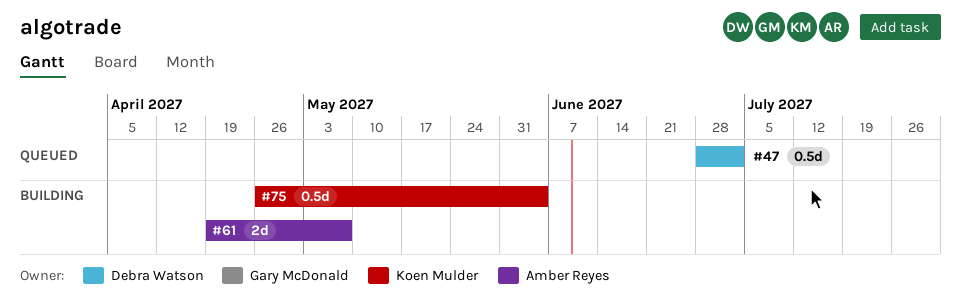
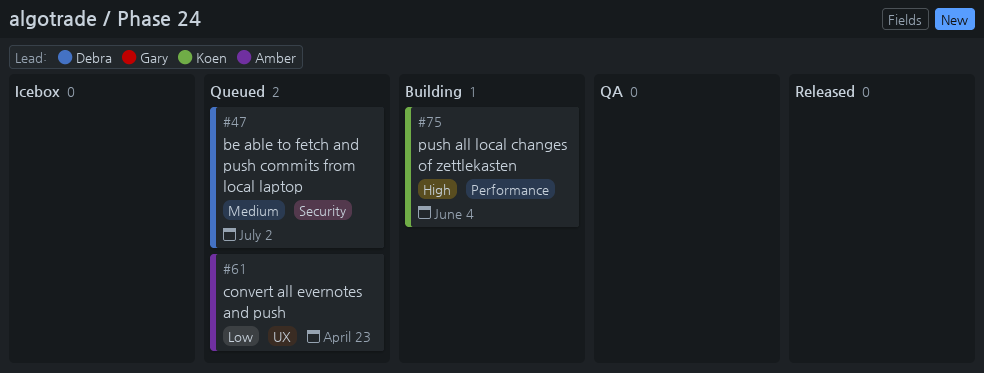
#61, status: Building -> Queued
#61, due: May 7 -> Apr 23

